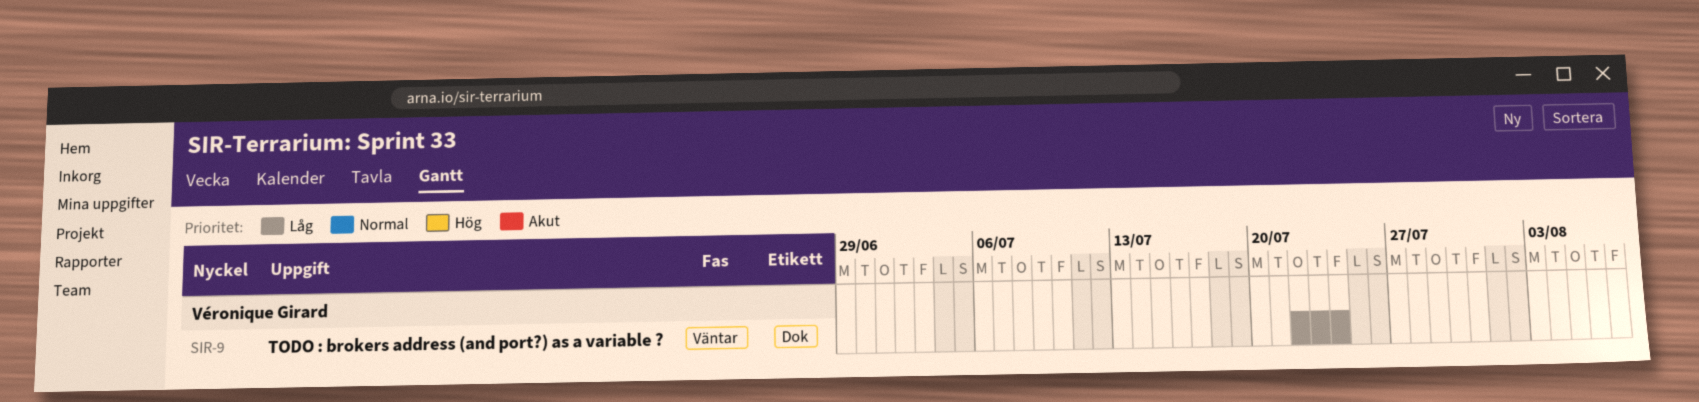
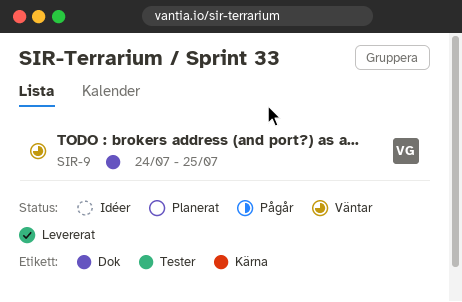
SIR-9, start: Jul 22 -> Jul 24
SIR-9, due: Jul 24 -> Jul 25

